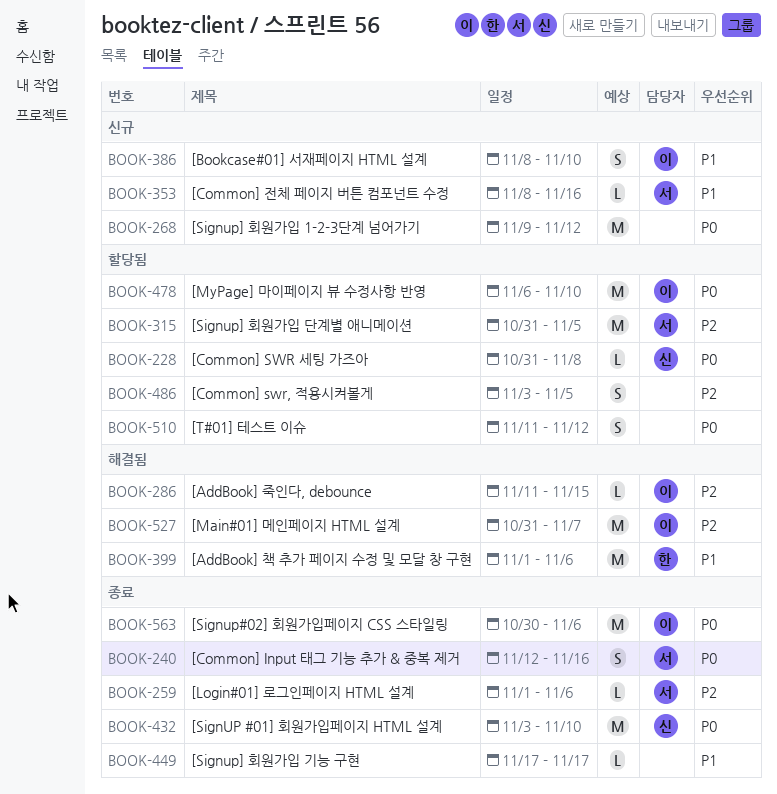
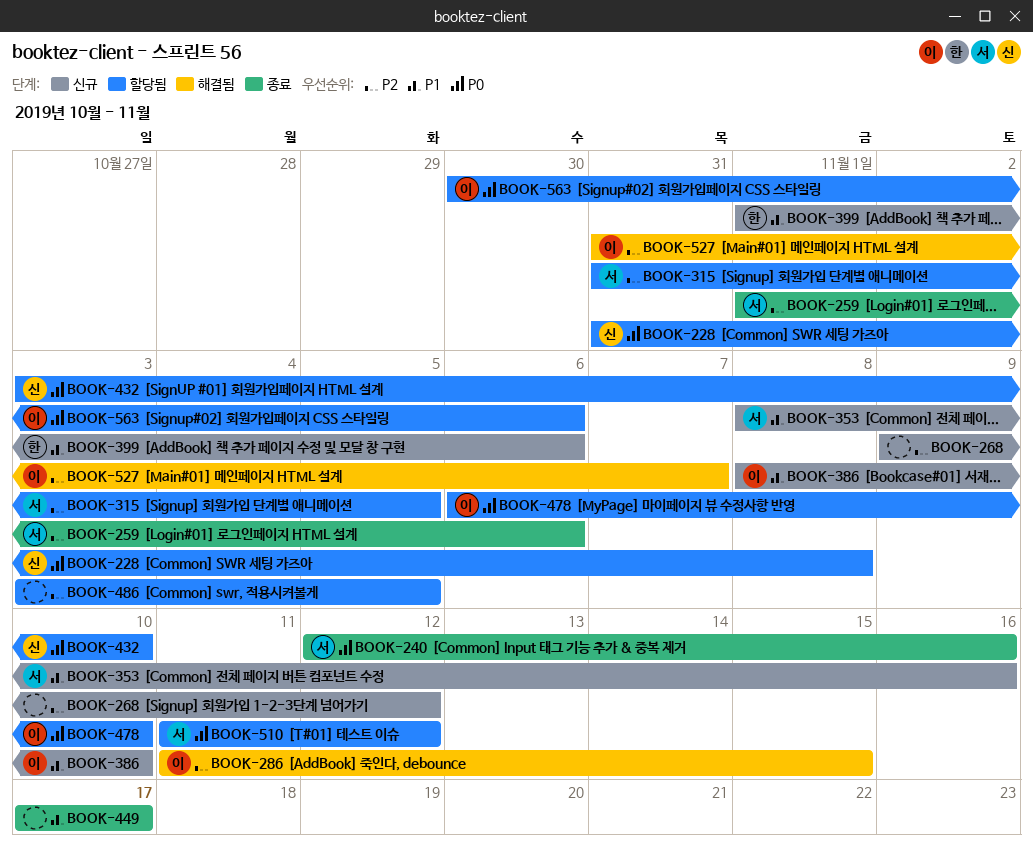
BOOK-268, priority: P0 -> P2
BOOK-399, status: 해결됨 -> 신규
BOOK-432, status: 종료 -> 할당됨
BOOK-510, owner: none -> 서
BOOK-563, status: 종료 -> 할당됨

